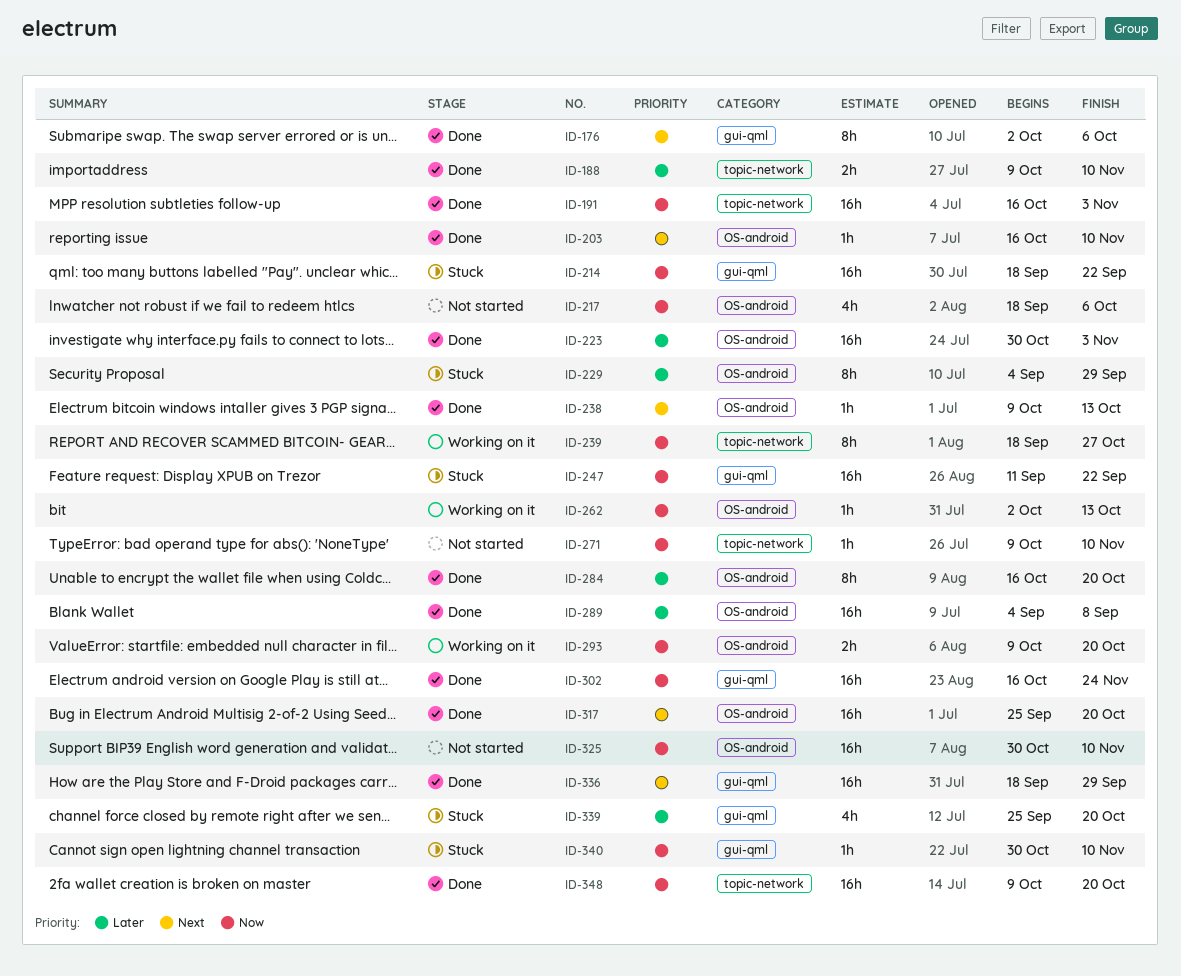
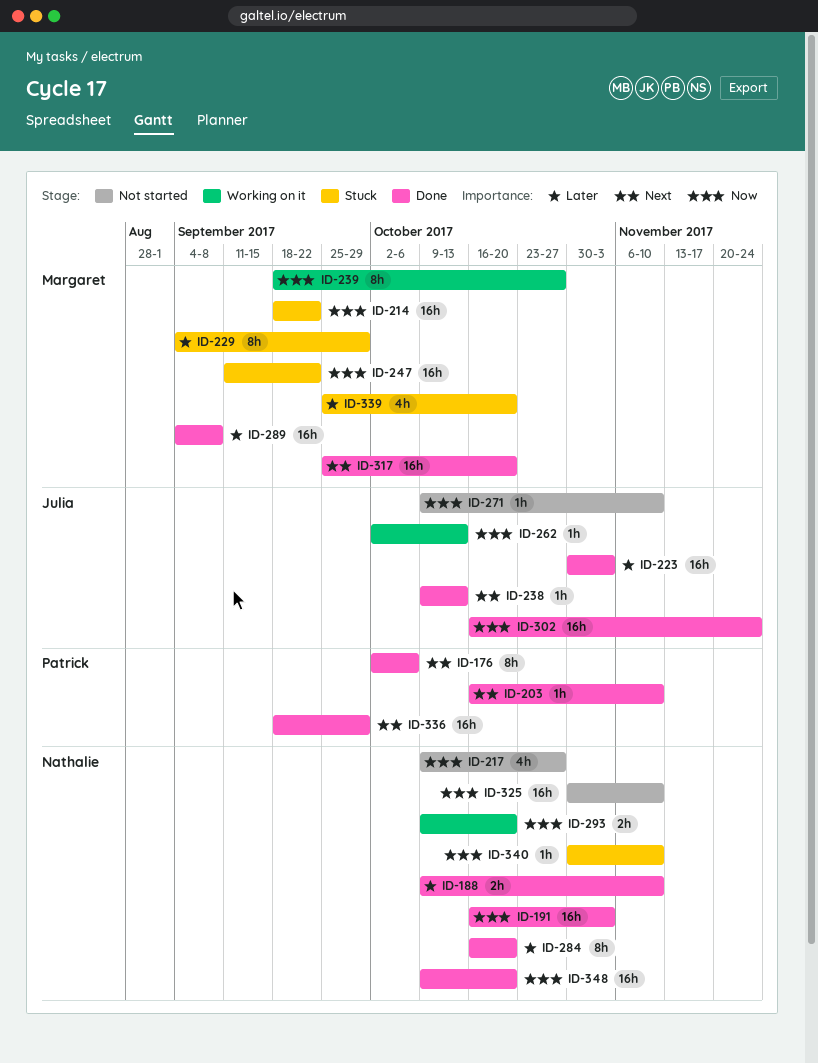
ID-217, start: Sep 18 -> Oct 9
ID-217, due: Oct 6 -> Oct 27

